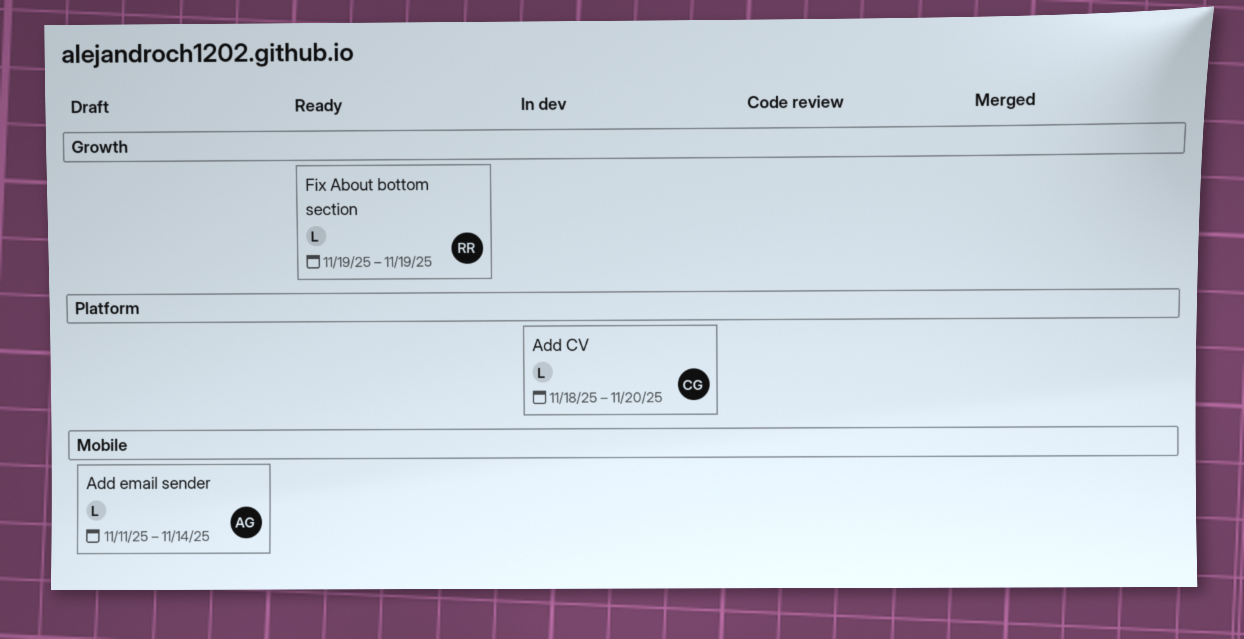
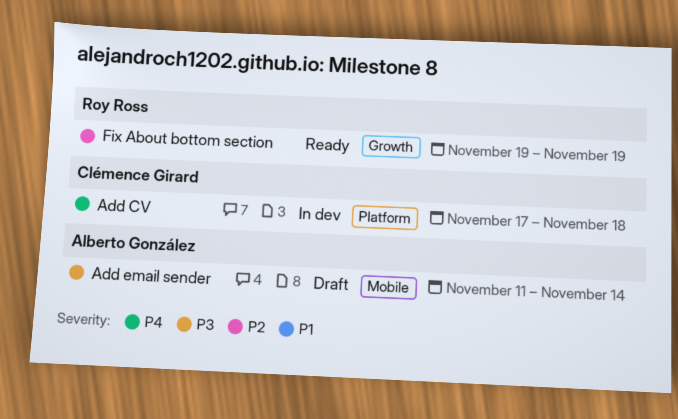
Add CV, start: Nov 18 -> Nov 17
Add CV, due: Nov 20 -> Nov 18

